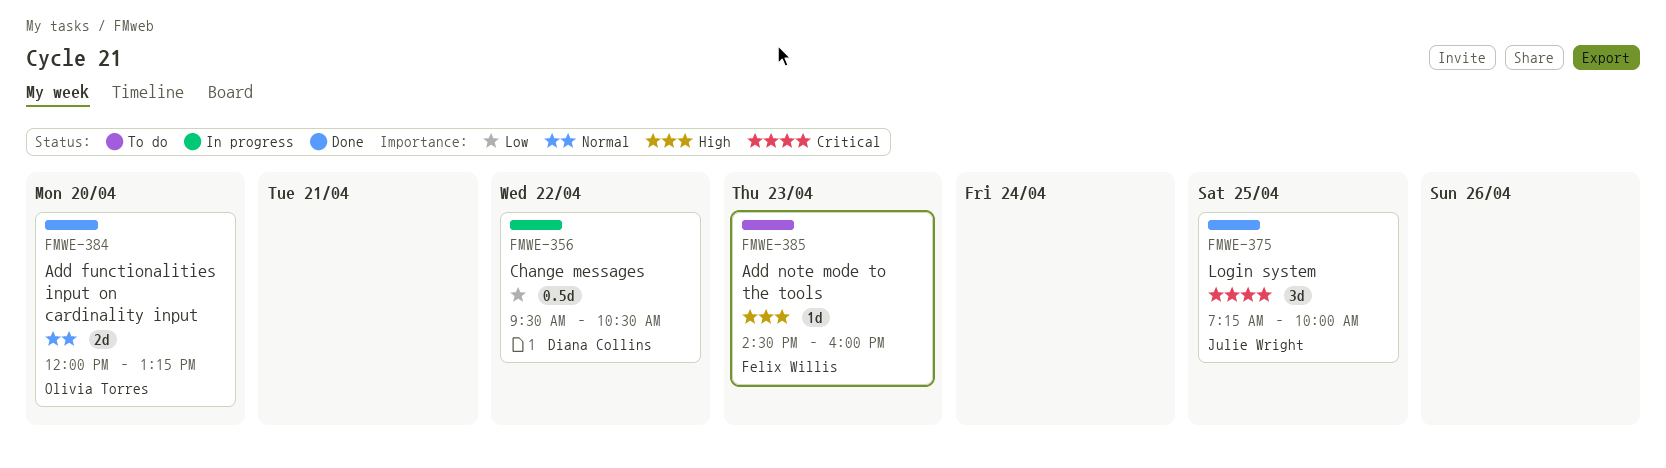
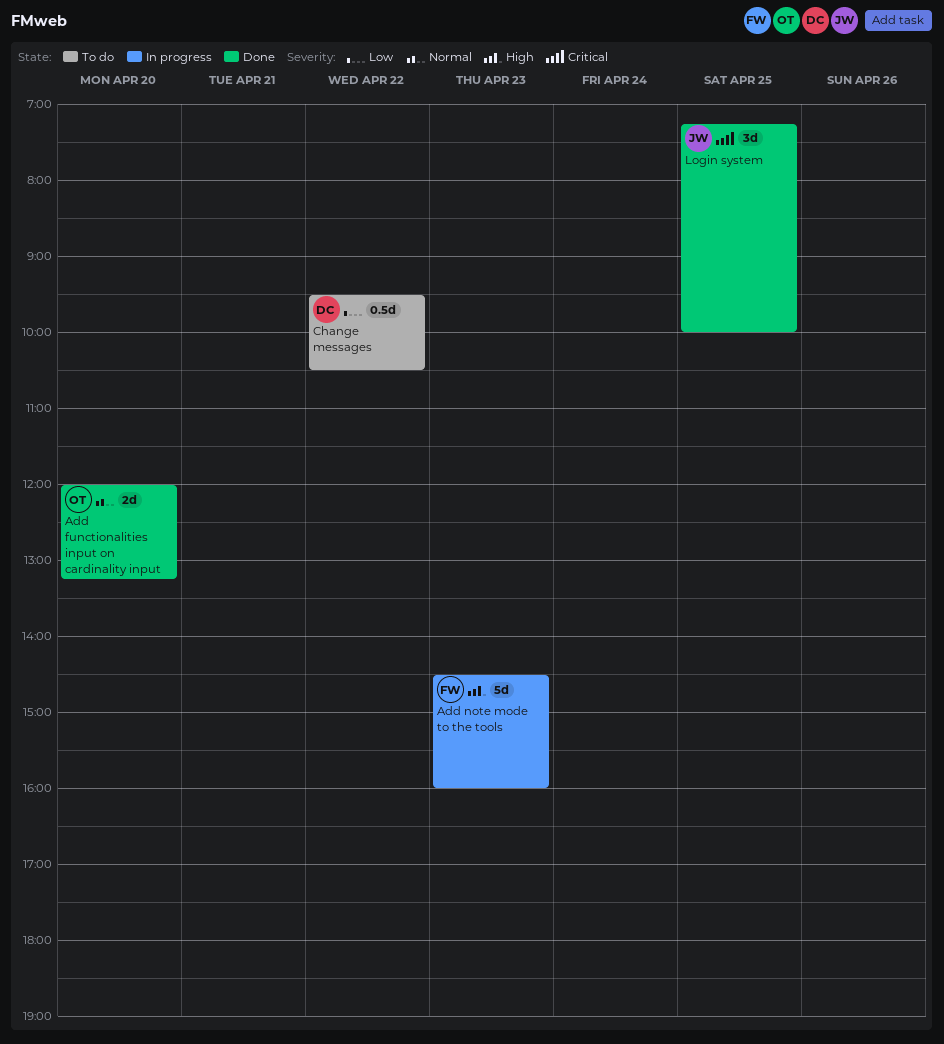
Add note mode to the tools, status: To do -> In progress
Add note mode to the tools, estimate: 1d -> 5d
Change messages, status: In progress -> To do

